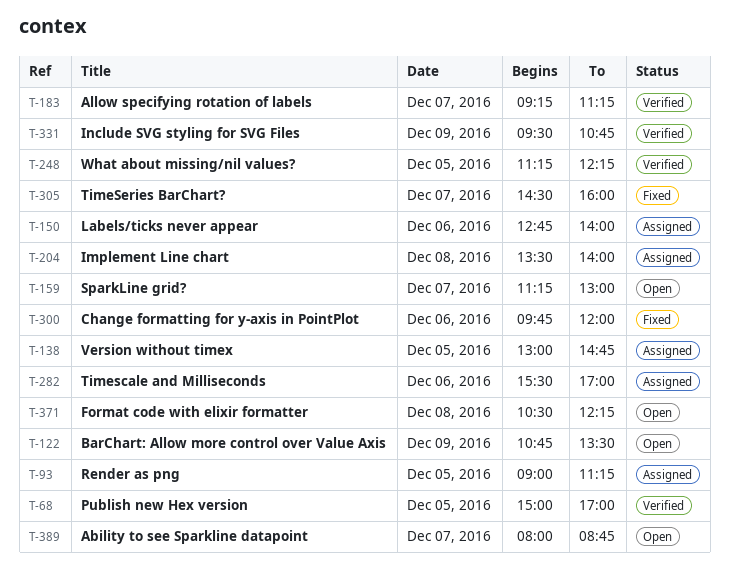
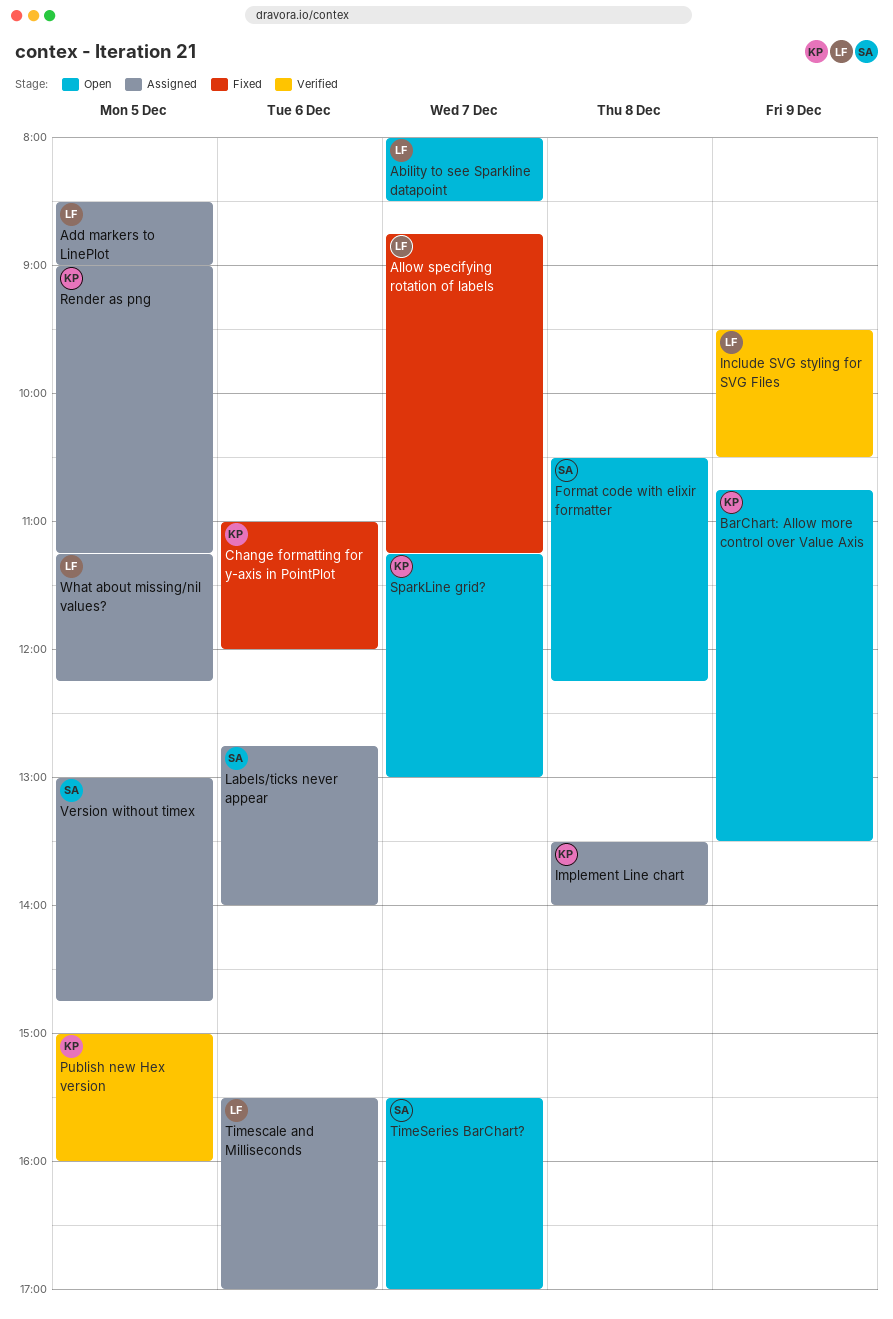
Ability to see Sparkline datapoint, ends: 08:45 -> 08:30
Add markers to LinePlot: none -> present
Allow specifying rotation of labels, status: Verified -> Fixed
Allow specifying rotation of labels, begins: 09:15 -> 08:45
Change formatting for y-axis in PointPlot, begins: 09:45 -> 11:00
Include SVG styling for SVG Files, ends: 10:45 -> 10:30
Publish new Hex version, ends: 17:00 -> 16:00
TimeSeries BarChart?, status: Fixed -> Open
TimeSeries BarChart?, begins: 14:30 -> 15:30
TimeSeries BarChart?, ends: 16:00 -> 17:00
What about missing/nil values?, status: Verified -> Assigned

